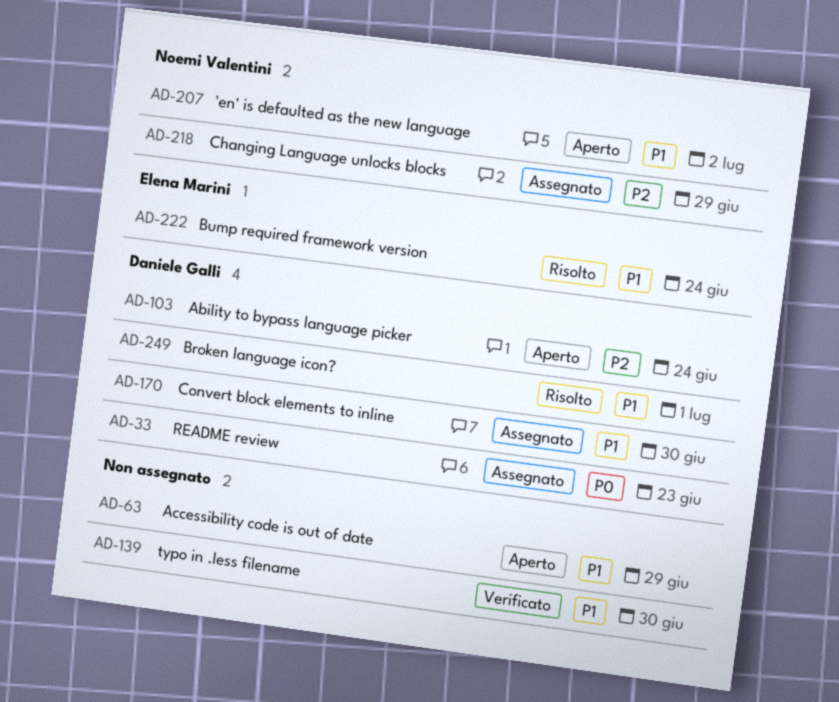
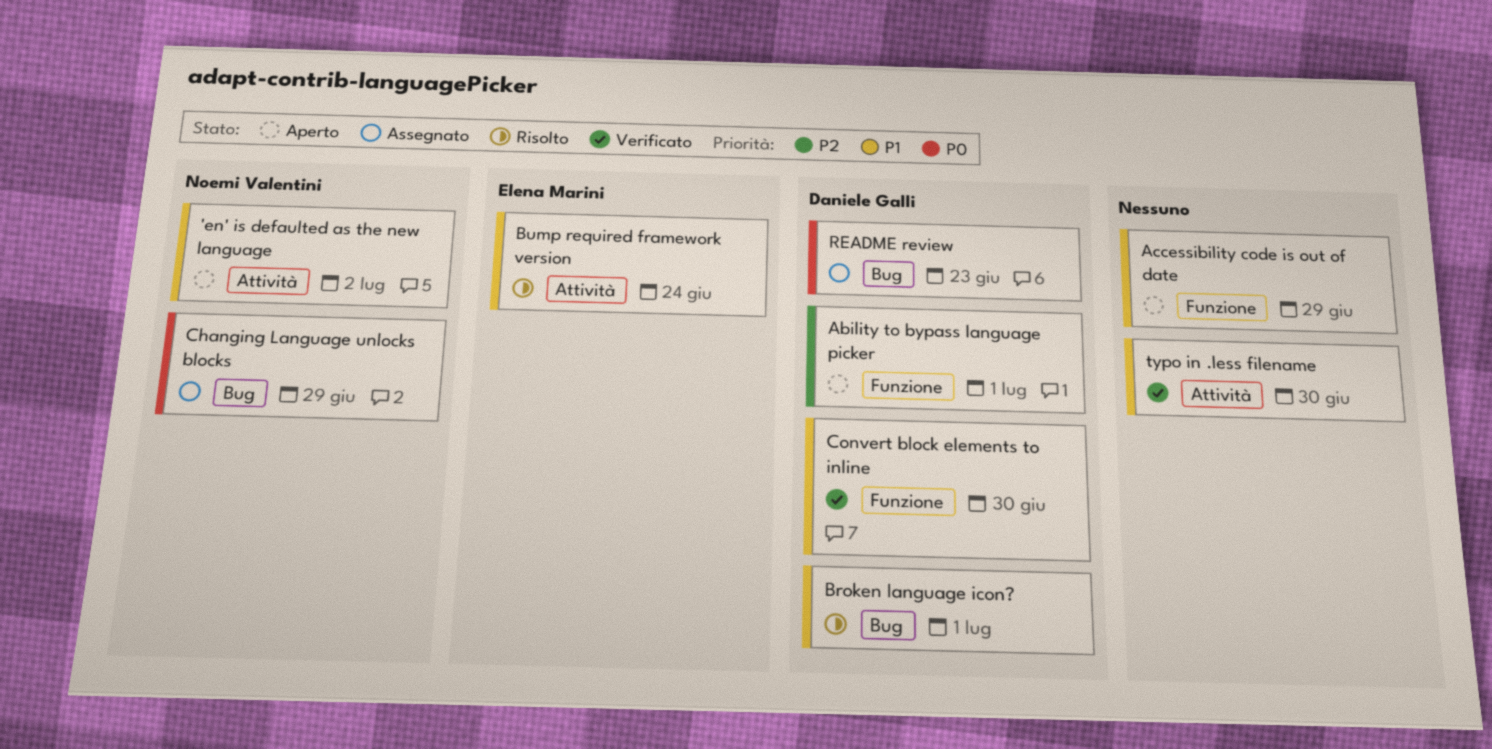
Ability to bypass language picker, due: Jun 24 -> Jul 1
Changing Language unlocks blocks, priority: P2 -> P0
Convert block elements to inline, status: Assegnato -> Verificato

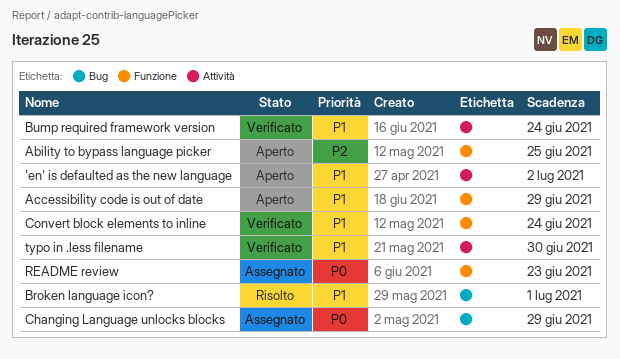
Ability to bypass language picker, due: Jul 1 -> Jun 25
Bump required framework version, status: Risolto -> Verificato
Convert block elements to inline, due: Jun 30 -> Jun 24
README review, label: Bug -> Funzione

